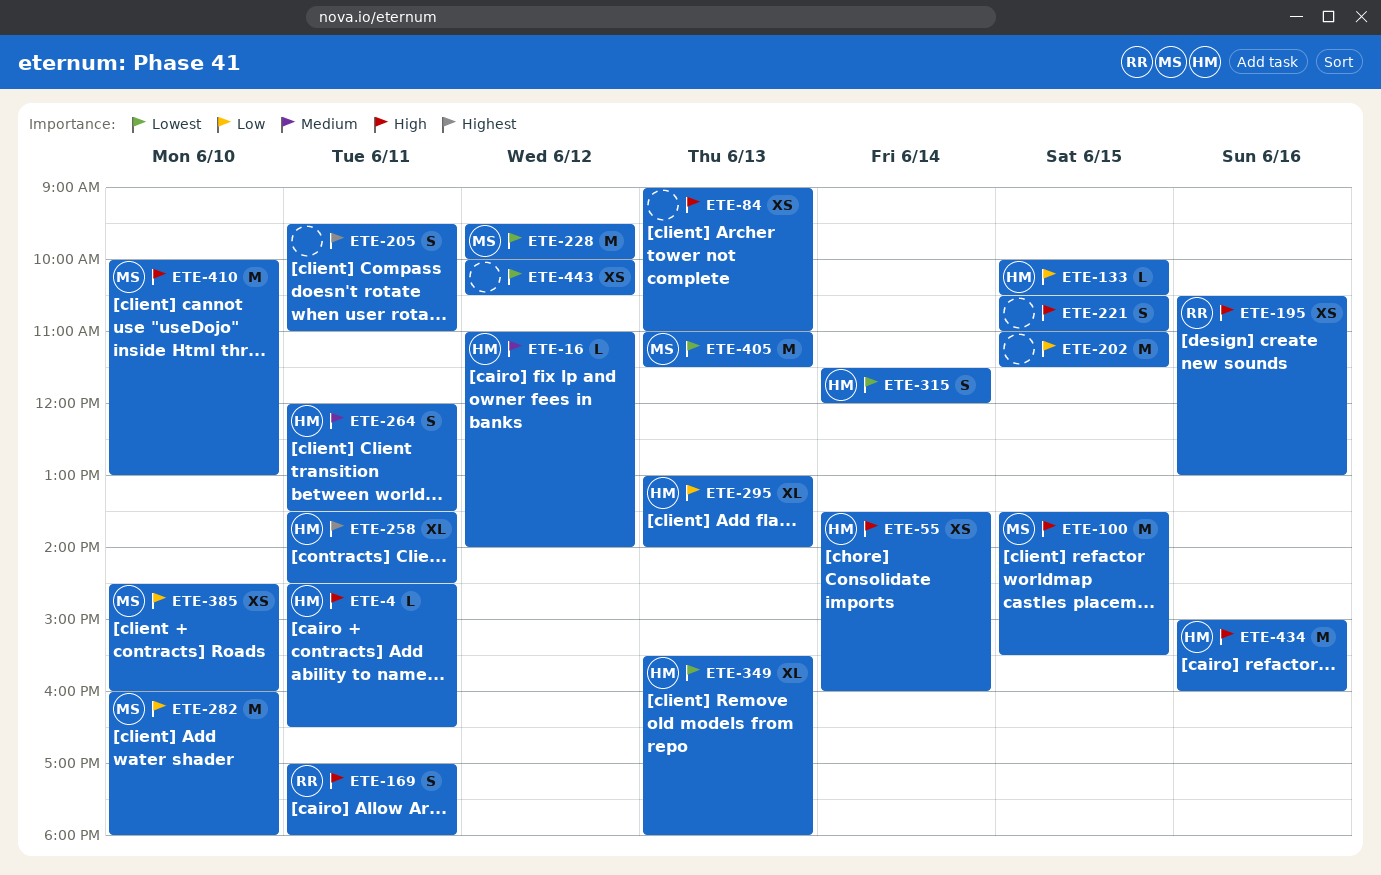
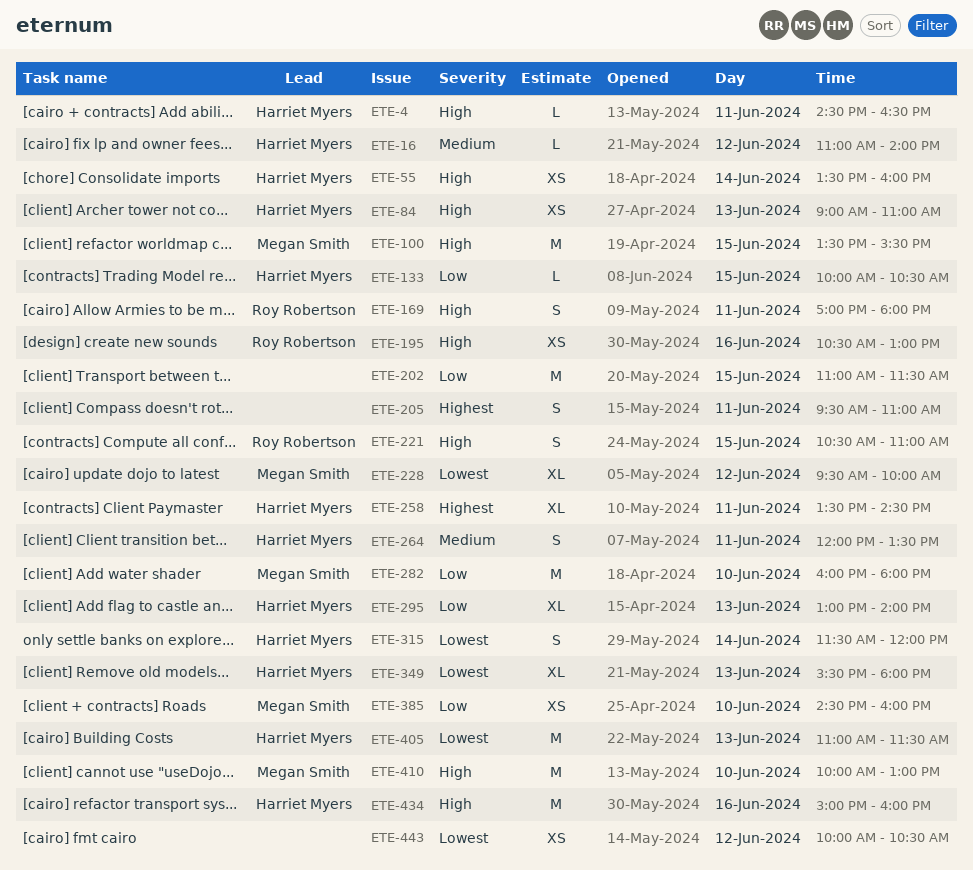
ETE-84, owner: none -> Harriet Myers
ETE-221, owner: none -> Roy Robertson
ETE-228, estimate: M -> XL
ETE-405, owner: Megan Smith -> Harriet Myers

